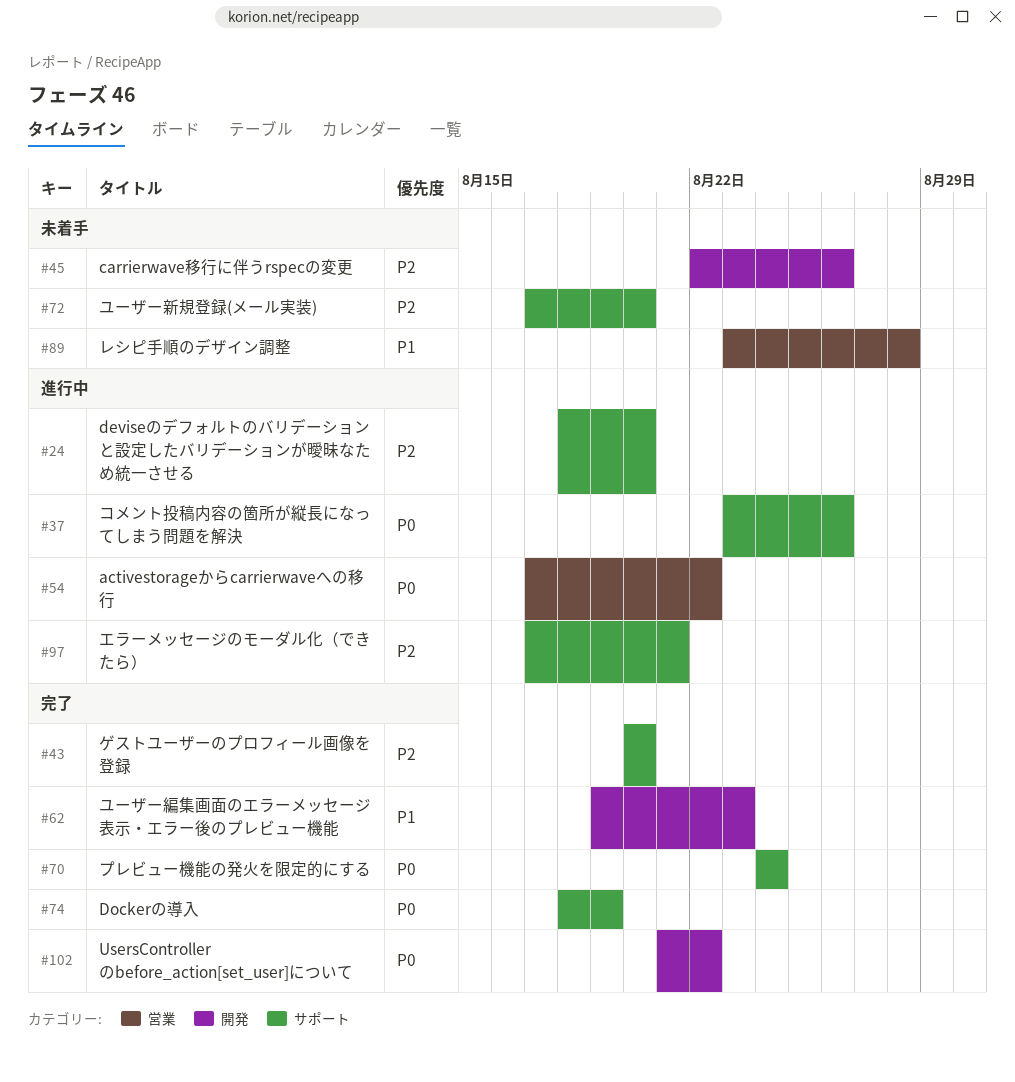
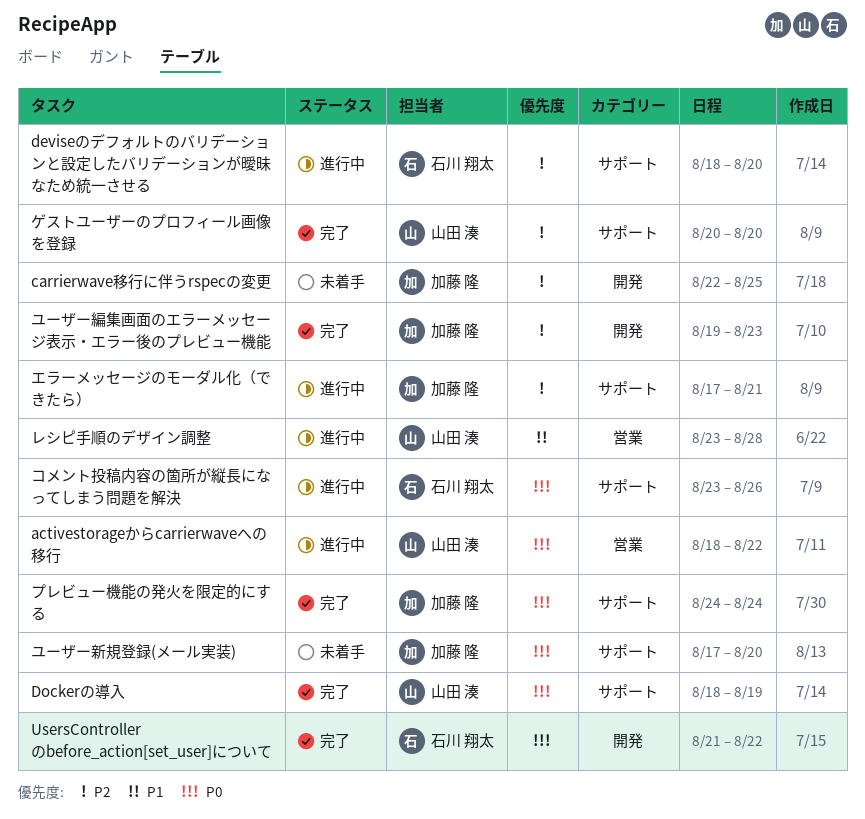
activestorageからcarrierwaveへの移行, start: Aug 17 -> Aug 18
carrierwave移行に伴うrspecの変更, due: Aug 26 -> Aug 25
ユーザー新規登録(メール実装), priority: P2 -> P0
ユーザー編集画面のエラーメッセージ表示・エラー後のプレビュー機能, priority: P1 -> P2
レシピ手順のデザイン調整, status: 未着手 -> 進行中

